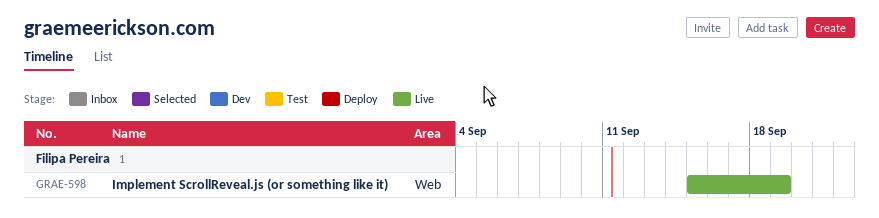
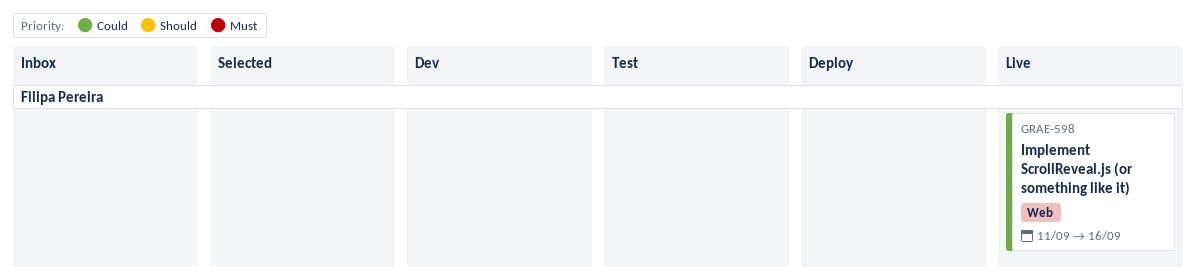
GRAE-598, start: Sep 15 -> Sep 11
GRAE-598, due: Sep 19 -> Sep 16

